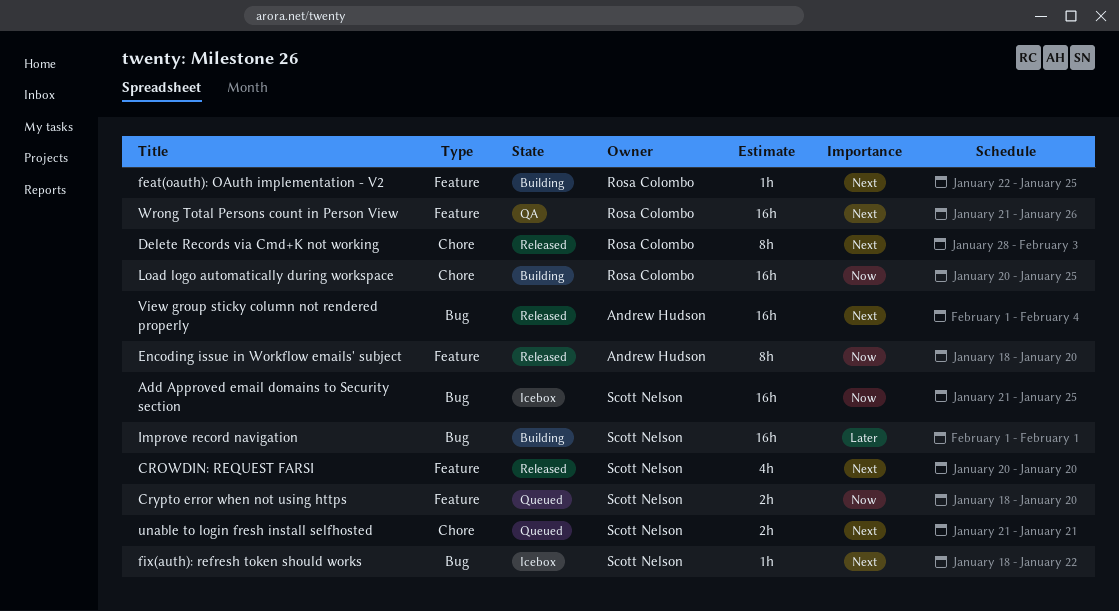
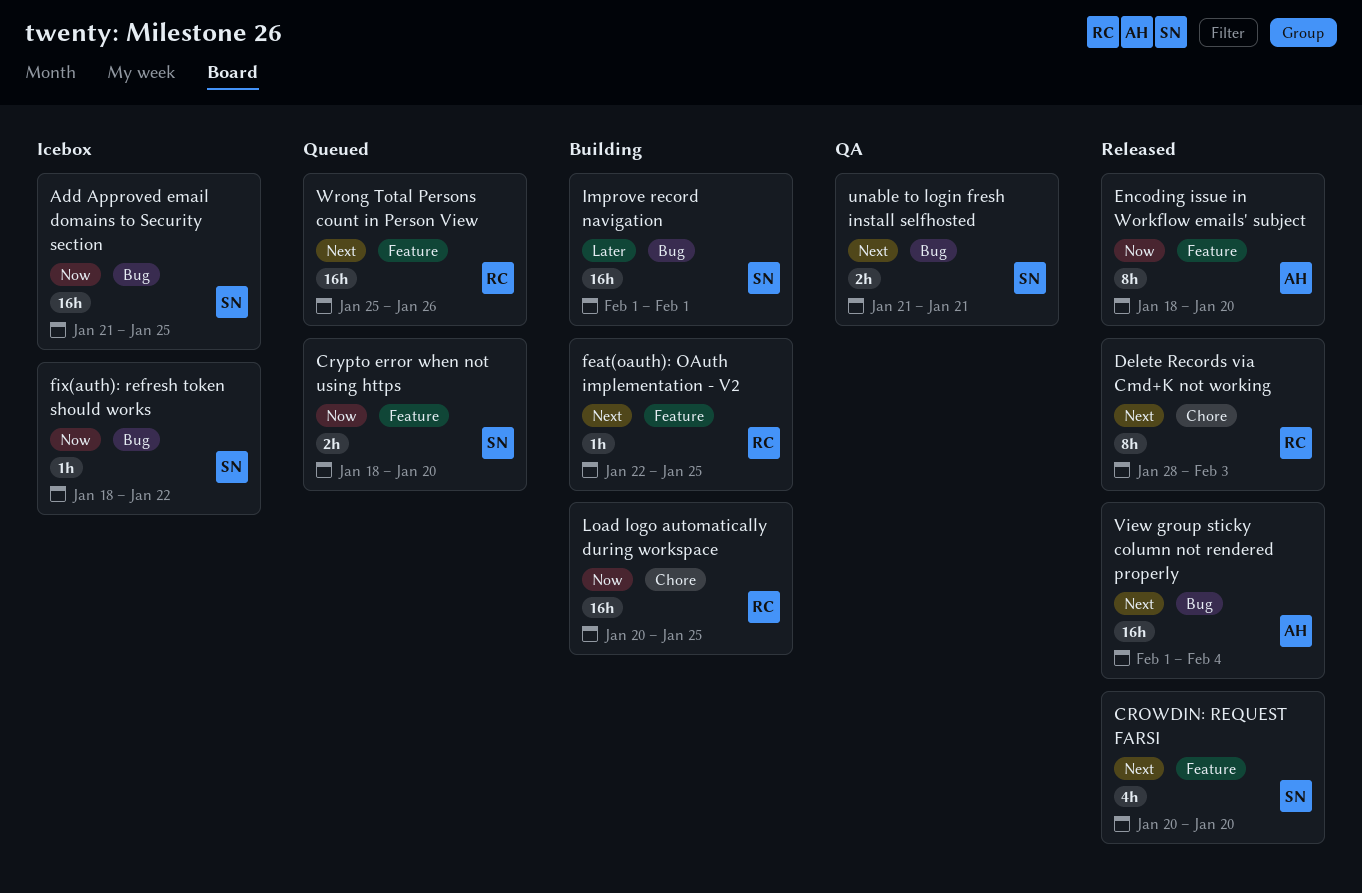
fix(auth): refresh token should works, priority: Next -> Now
unable to login fresh install selfhosted, status: Queued -> QA
unable to login fresh install selfhosted, label: Chore -> Bug
Wrong Total Persons count in Person View, status: QA -> Queued
Wrong Total Persons count in Person View, start: Jan 21 -> Jan 25

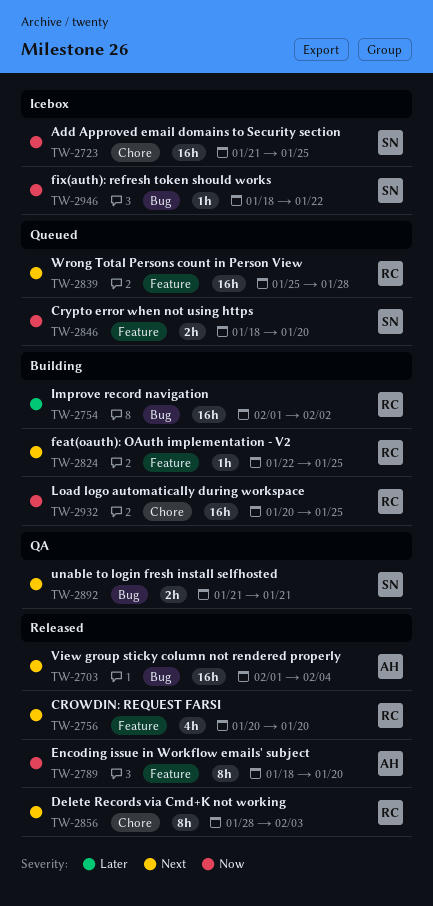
Add Approved email domains to Security section, label: Bug -> Chore
CROWDIN: REQUEST FARSI, owner: SN -> RC
Improve record navigation, owner: SN -> RC
Improve record navigation, due: Feb 1 -> Feb 2
Wrong Total Persons count in Person View, due: Jan 26 -> Jan 28

